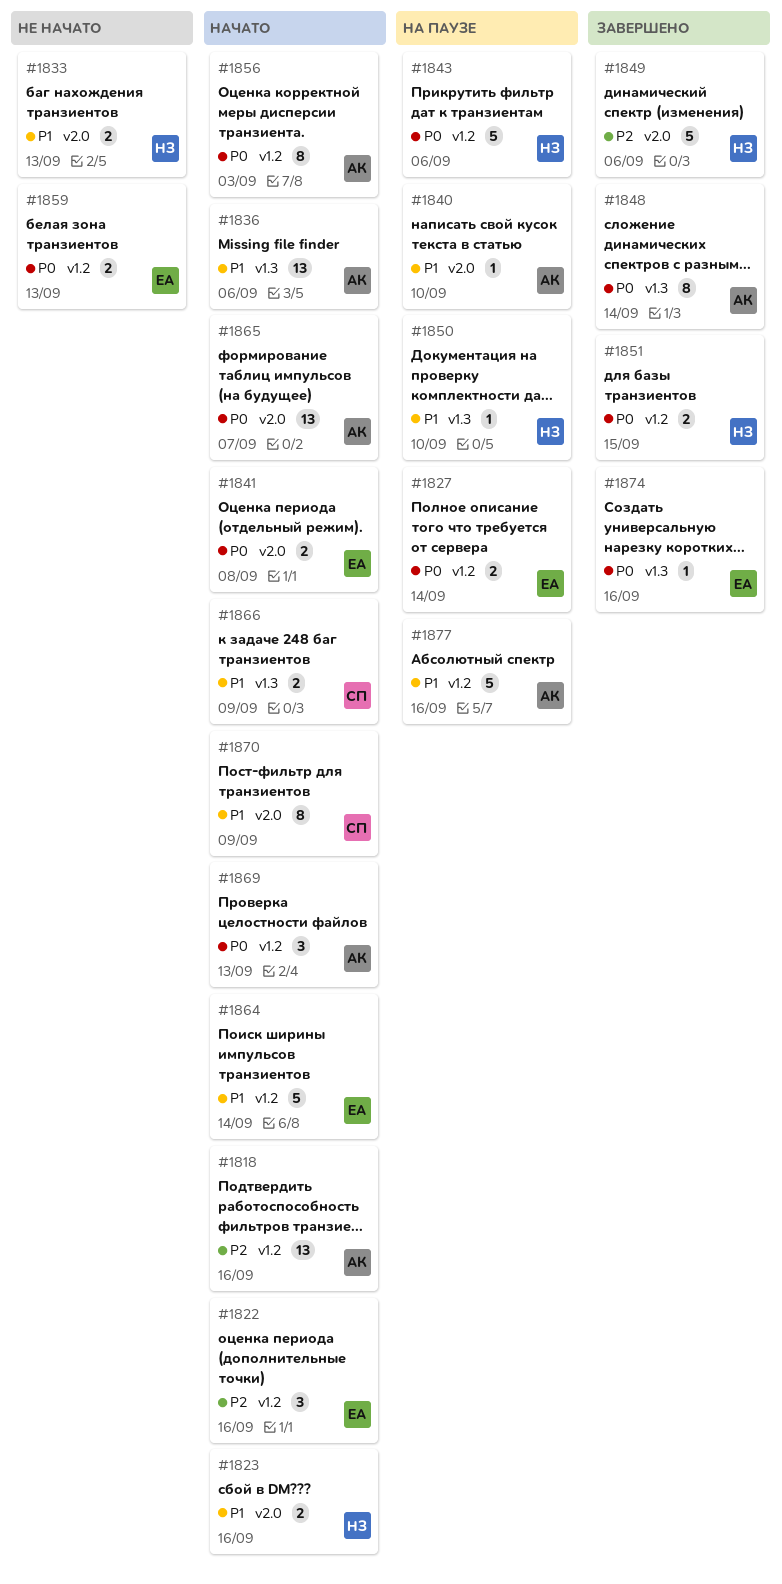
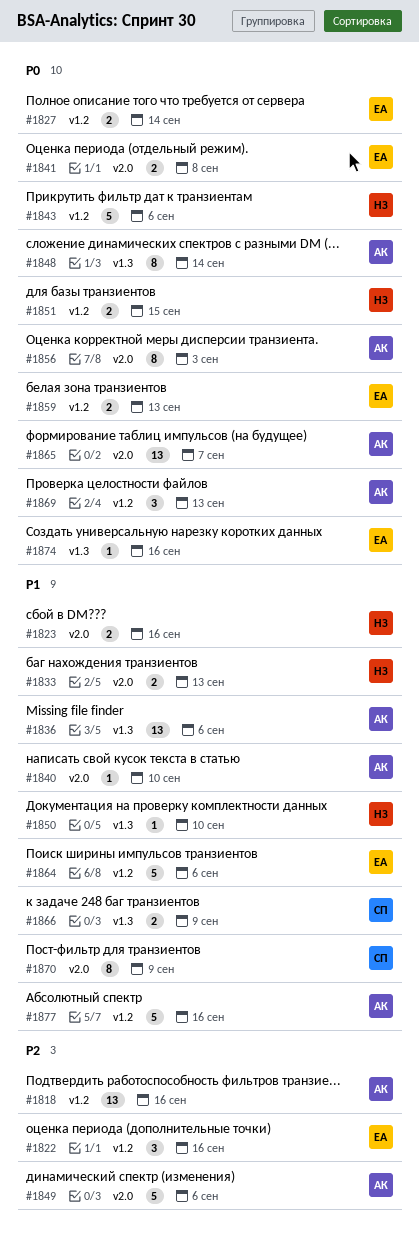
#1849, owner: НЗ -> АК
#1856, label: v1.2 -> v2.0
#1864, due: Sep 14 -> Sep 6

